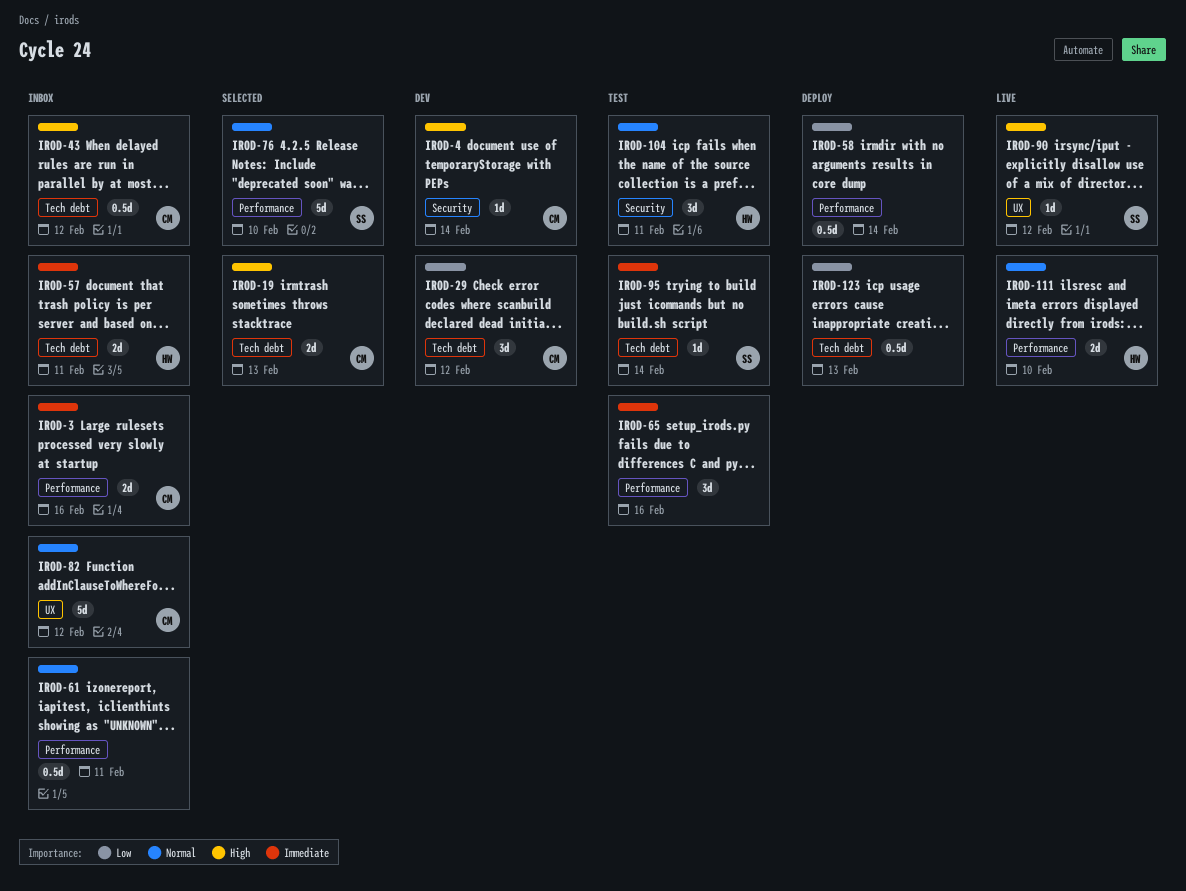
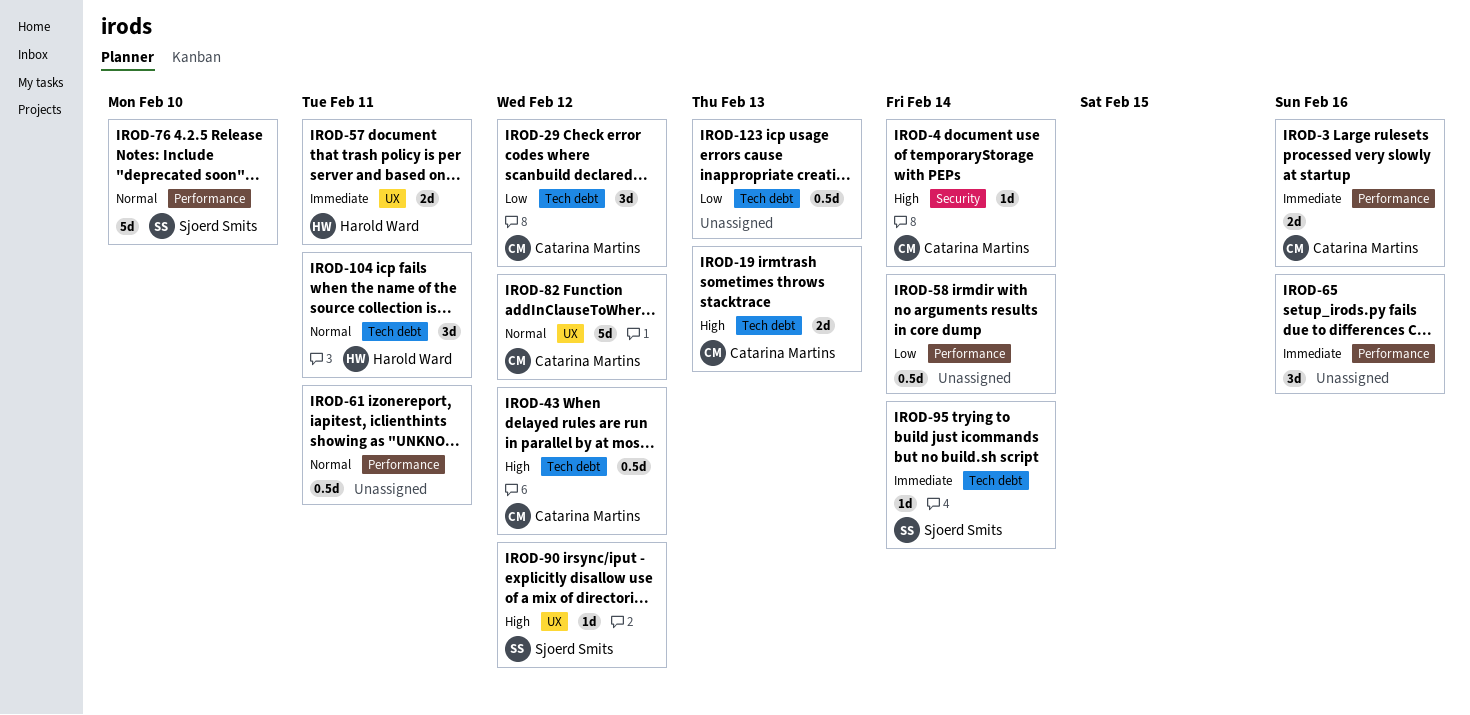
IROD-57, label: Tech debt -> UX
IROD-104, label: Security -> Tech debt
IROD-111: present -> none

